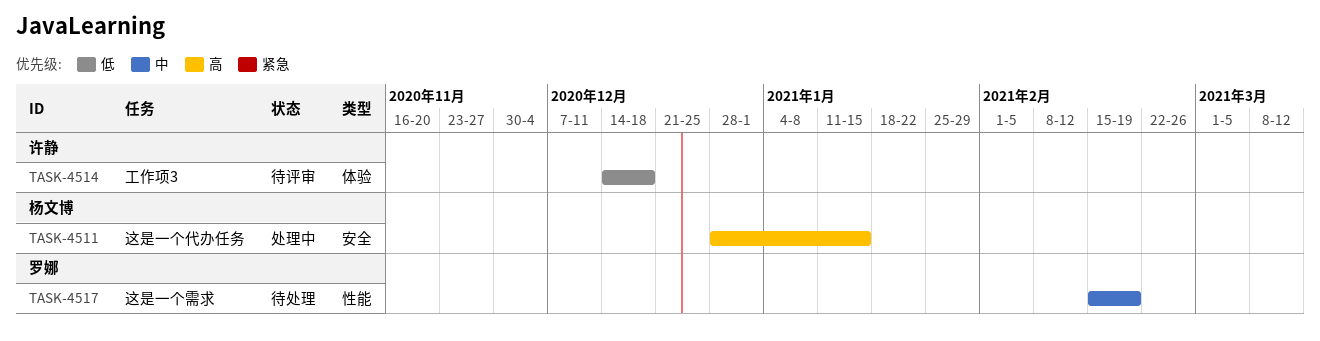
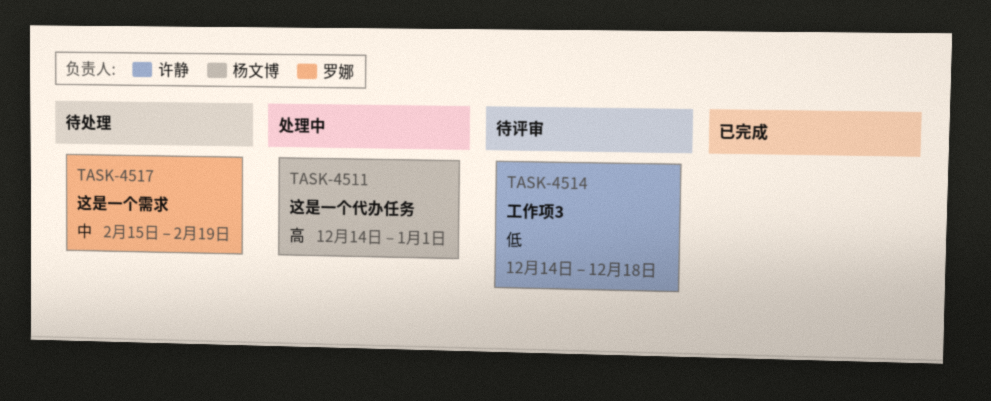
TASK-4511, start: Dec 28 -> Dec 14
TASK-4511, due: Jan 15 -> Jan 1

